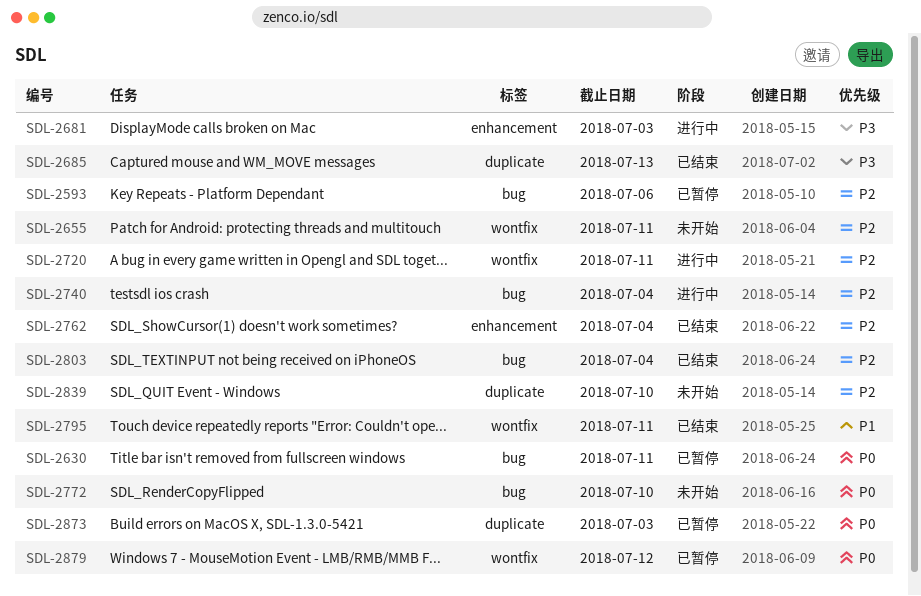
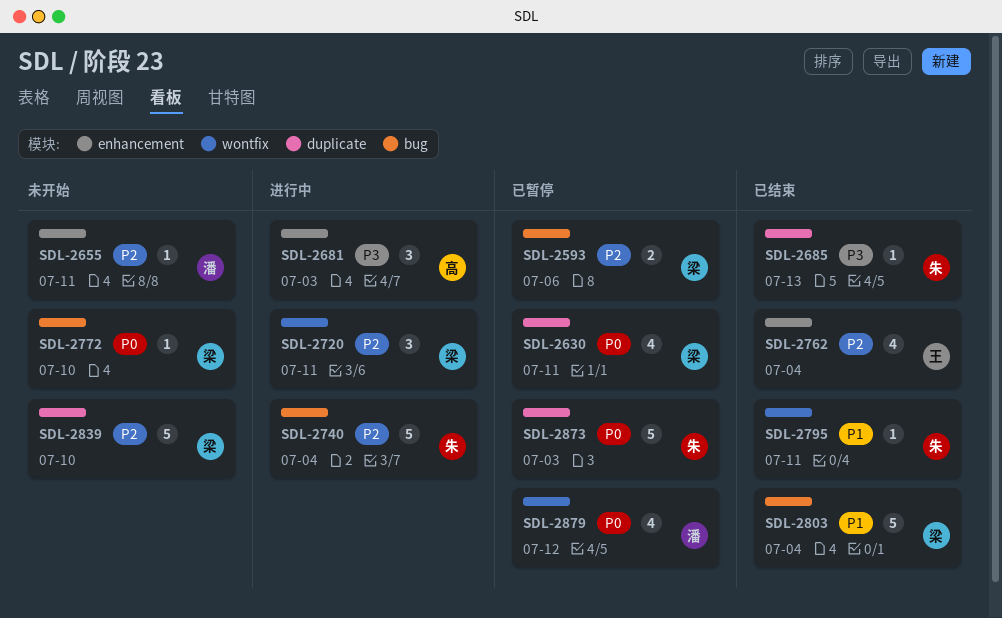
SDL-2630, label: bug -> duplicate
SDL-2655, label: wontfix -> enhancement
SDL-2803, priority: P2 -> P1

